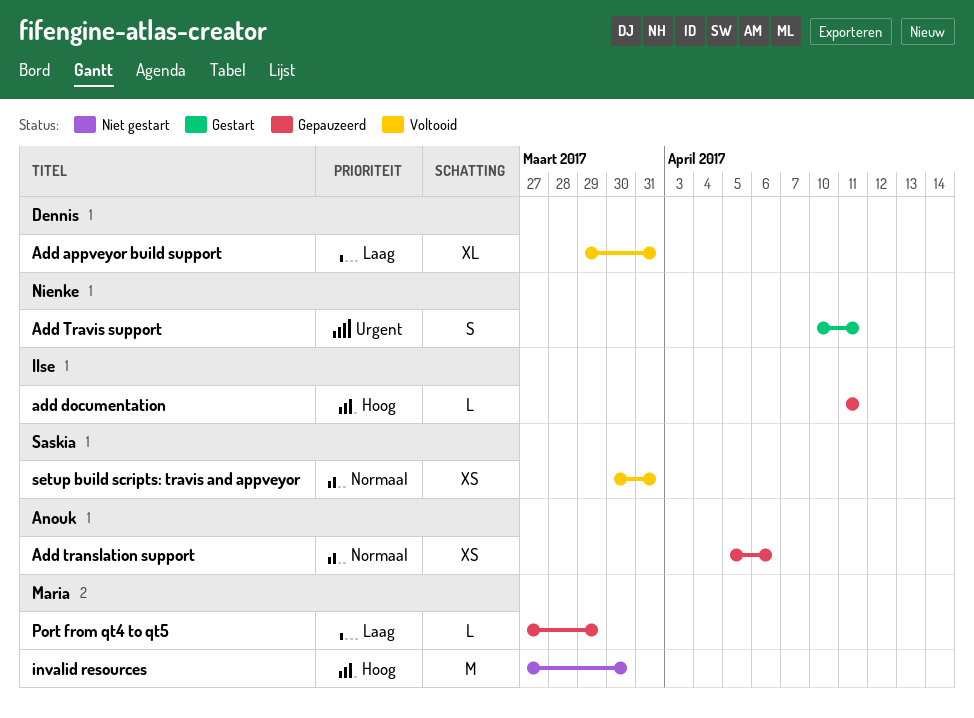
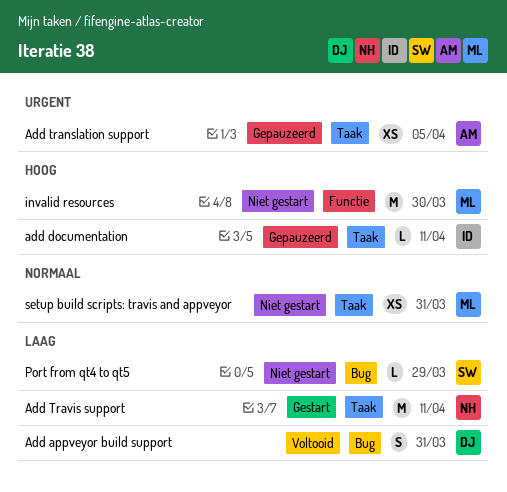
Add appveyor build support, estimate: XL -> S
Add translation support, priority: Normaal -> Urgent
Add translation support, due: Apr 6 -> Apr 5
Add Travis support, priority: Urgent -> Laag
Add Travis support, estimate: S -> M
Port from qt4 to qt5, status: Gepauzeerd -> Niet gestart
Port from qt4 to qt5, owner: Maria -> Saskia
setup build scripts: travis and appveyor, status: Voltooid -> Niet gestart
setup build scripts: travis and appveyor, owner: Saskia -> Maria

